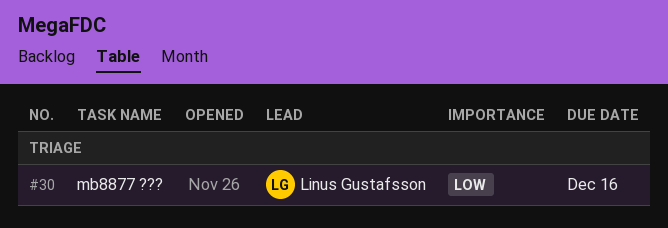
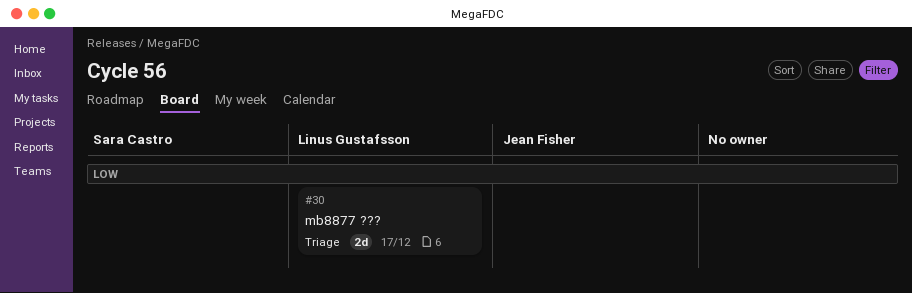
#30, due: Dec 16 -> Dec 17

